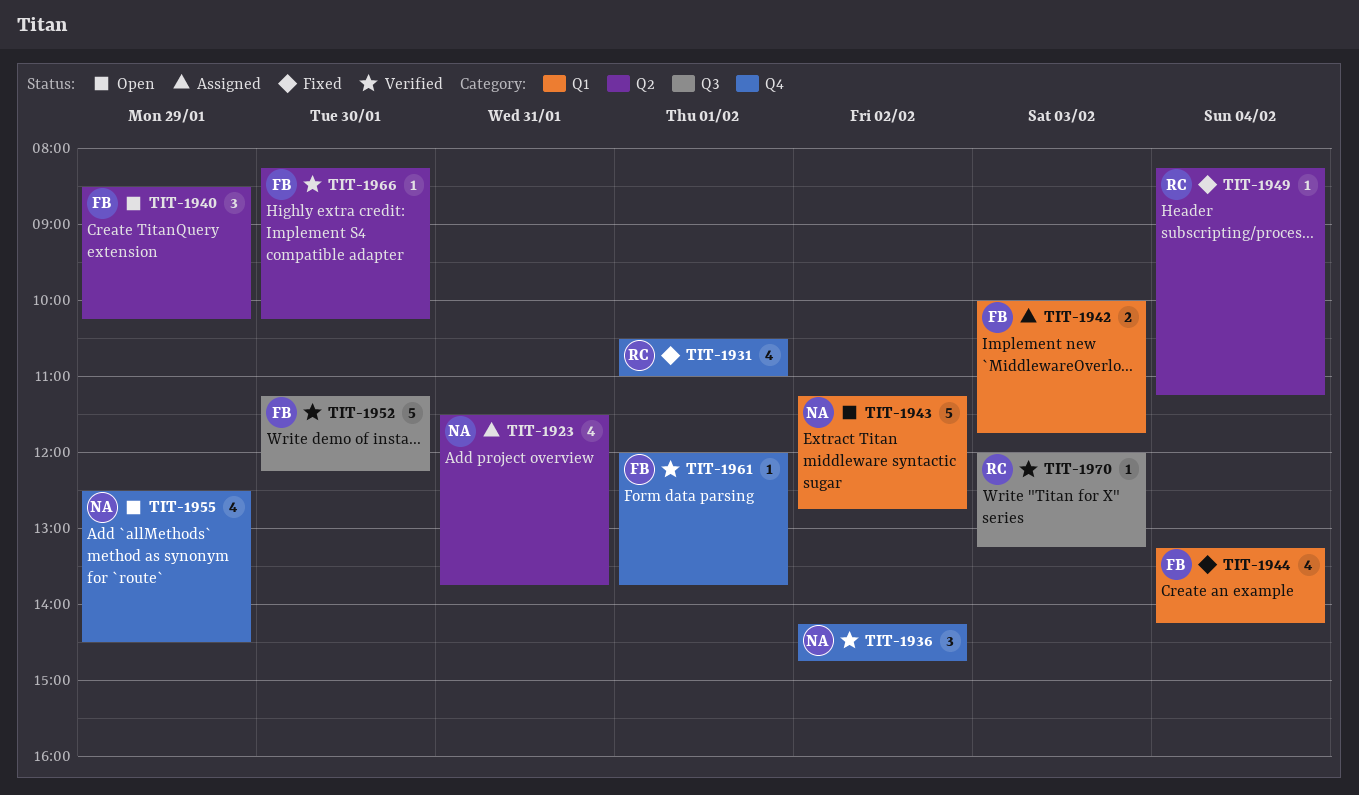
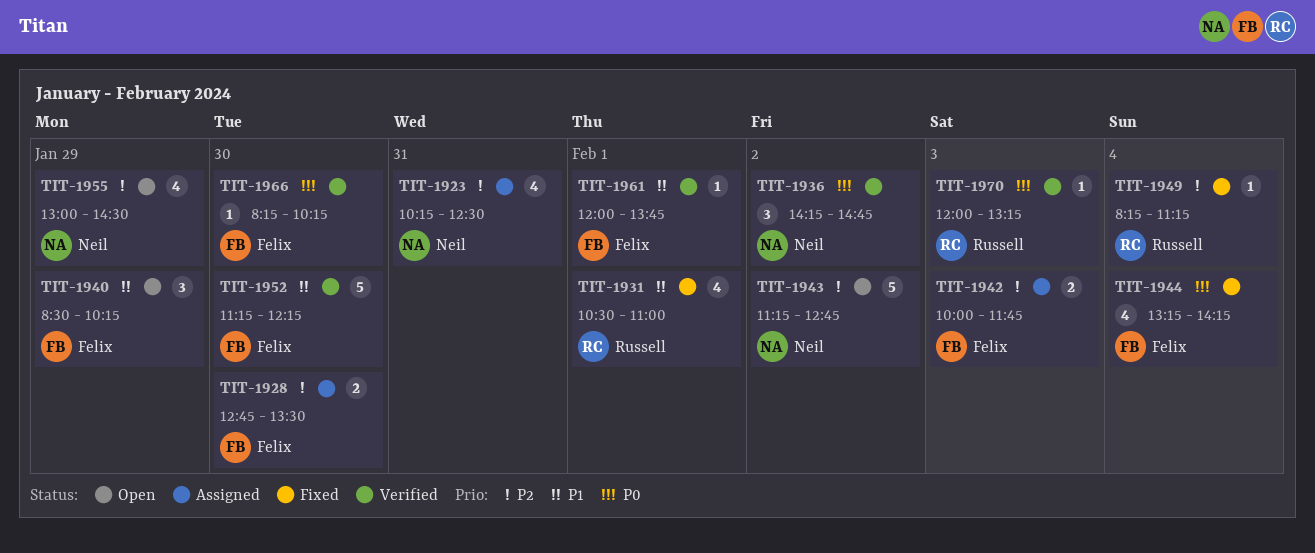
TIT-1923, begins: 11:30 -> 10:15
TIT-1923, ends: 13:45 -> 12:30
TIT-1928: none -> present
TIT-1955, begins: 12:30 -> 13:00

